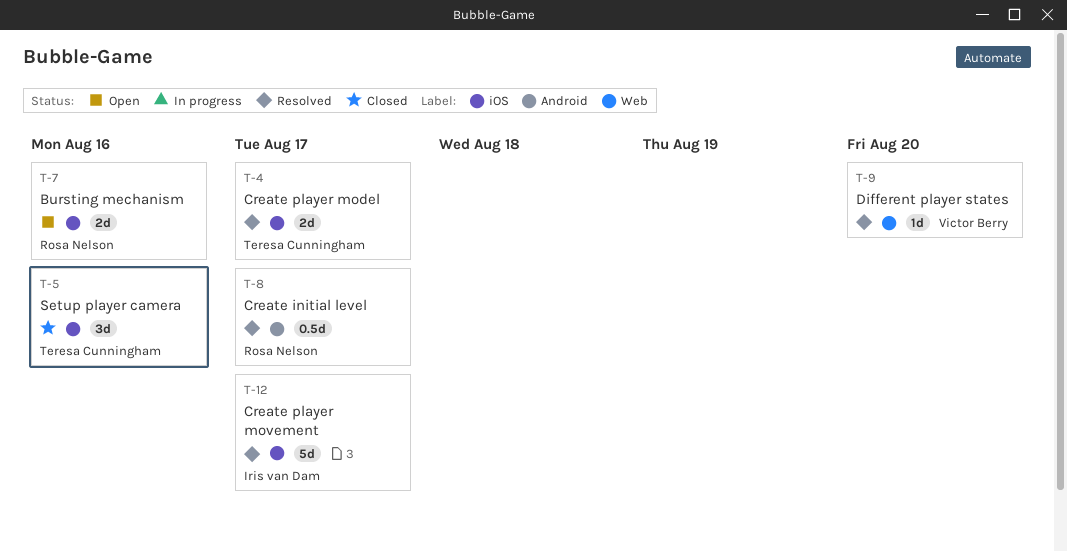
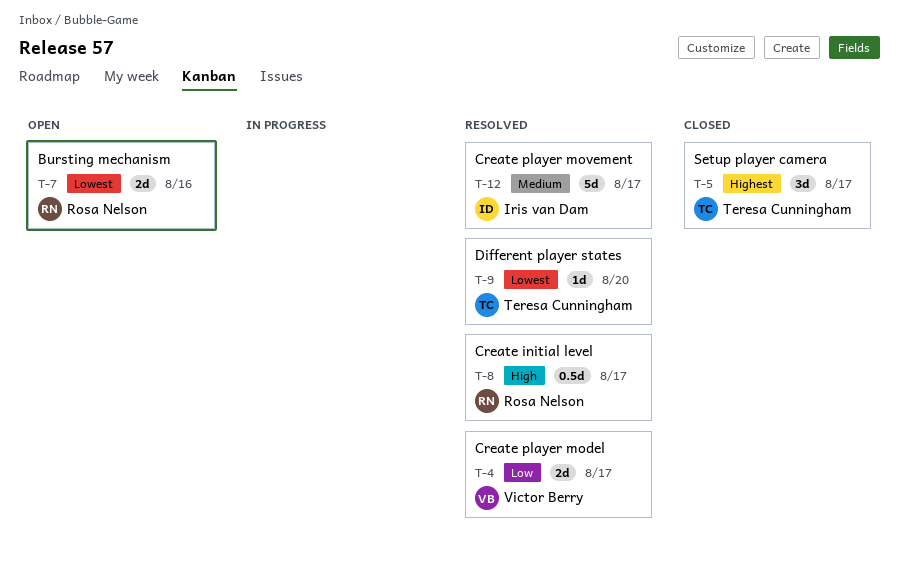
T-4, owner: Teresa Cunningham -> Victor Berry
T-5, due: Aug 16 -> Aug 17
T-9, owner: Victor Berry -> Teresa Cunningham

